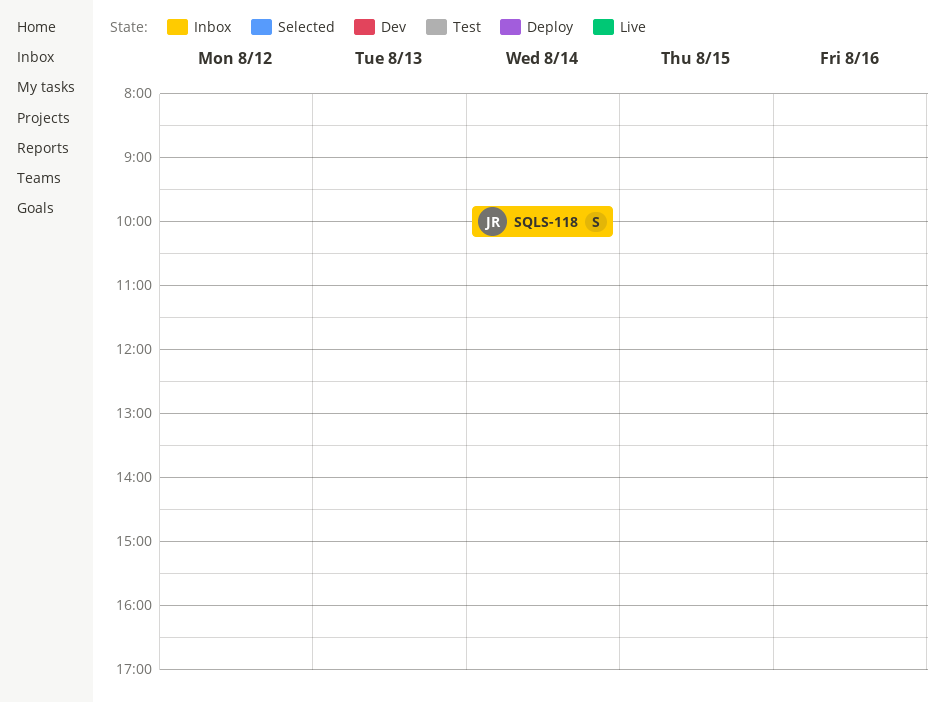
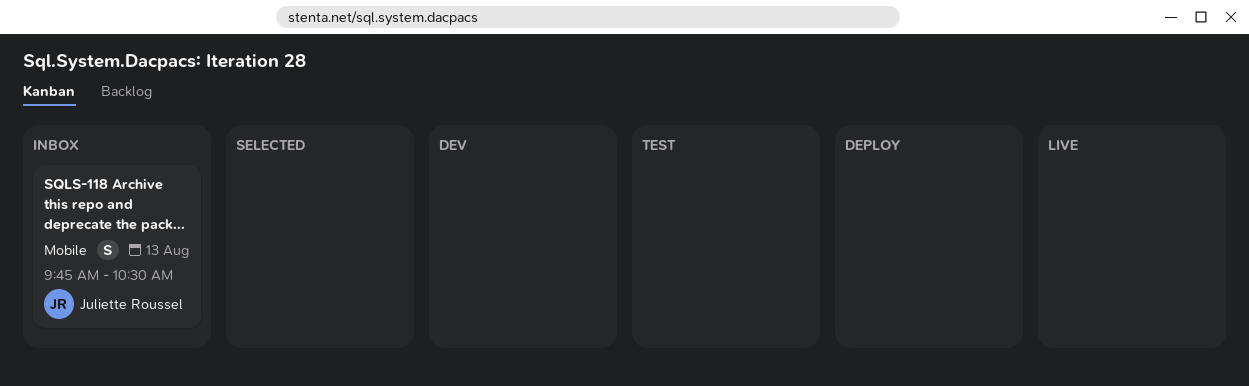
SQLS-118, day: Aug 14 -> Aug 13
SQLS-118, ends: 10:15 -> 10:30

